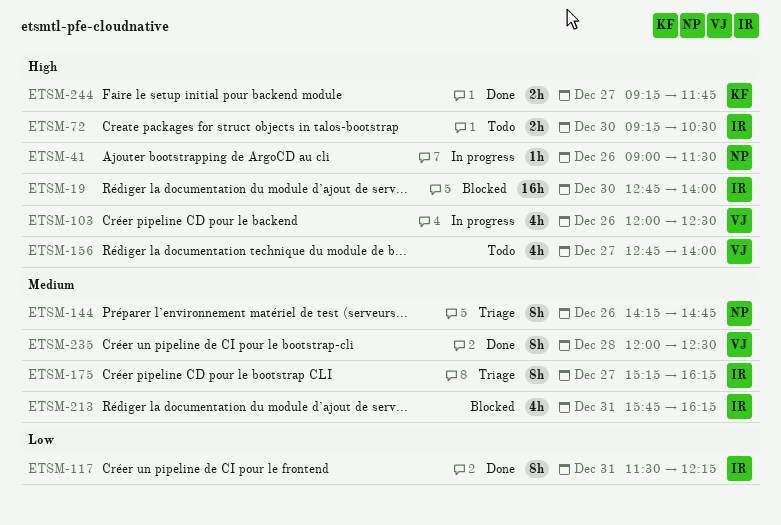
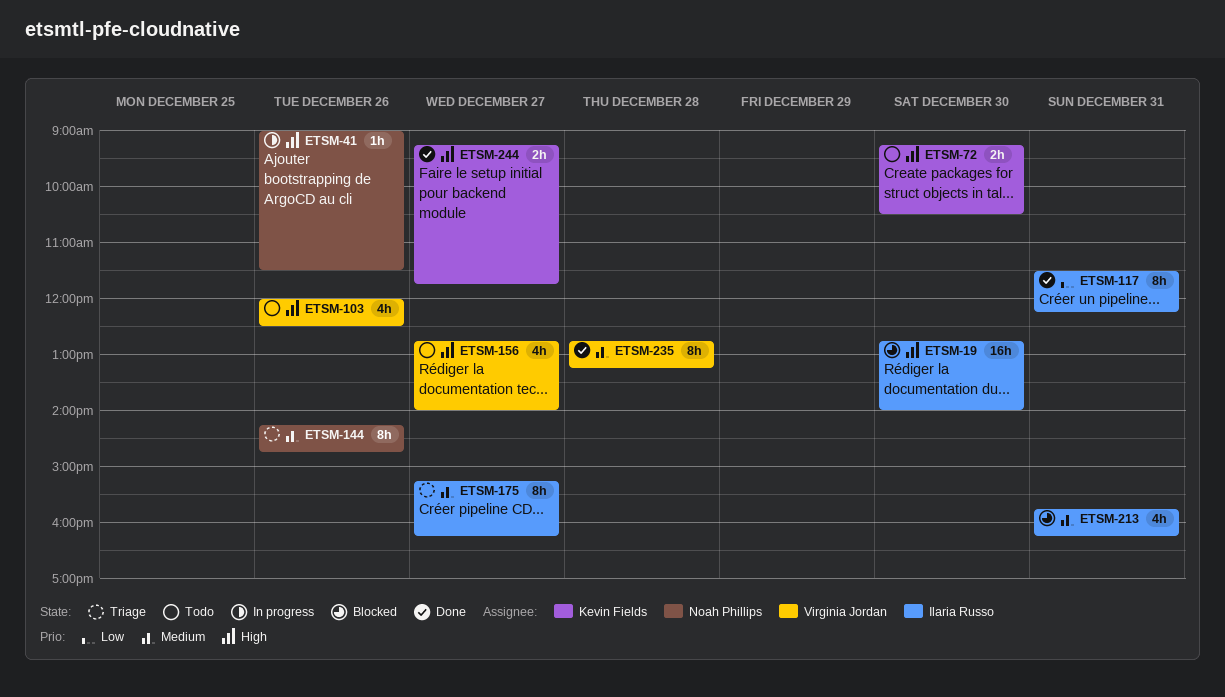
ETSM-72, owner: Ilaria Russo -> Kevin Fields
ETSM-103, status: In progress -> Todo
ETSM-235, begins: 12:00 -> 12:45
ETSM-235, ends: 12:30 -> 13:15

